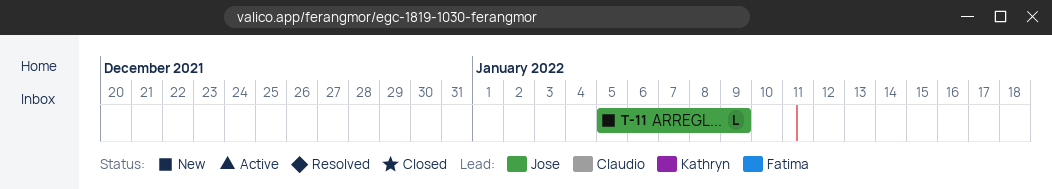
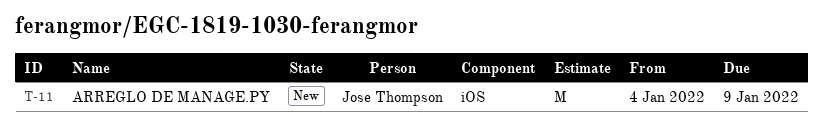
T-11, estimate: L -> M
T-11, start: Jan 5 -> Jan 4

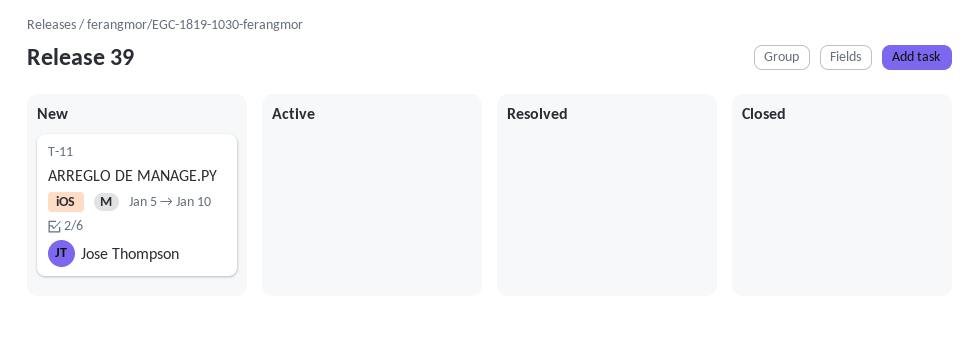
T-11, start: Jan 4 -> Jan 5
T-11, due: Jan 9 -> Jan 10

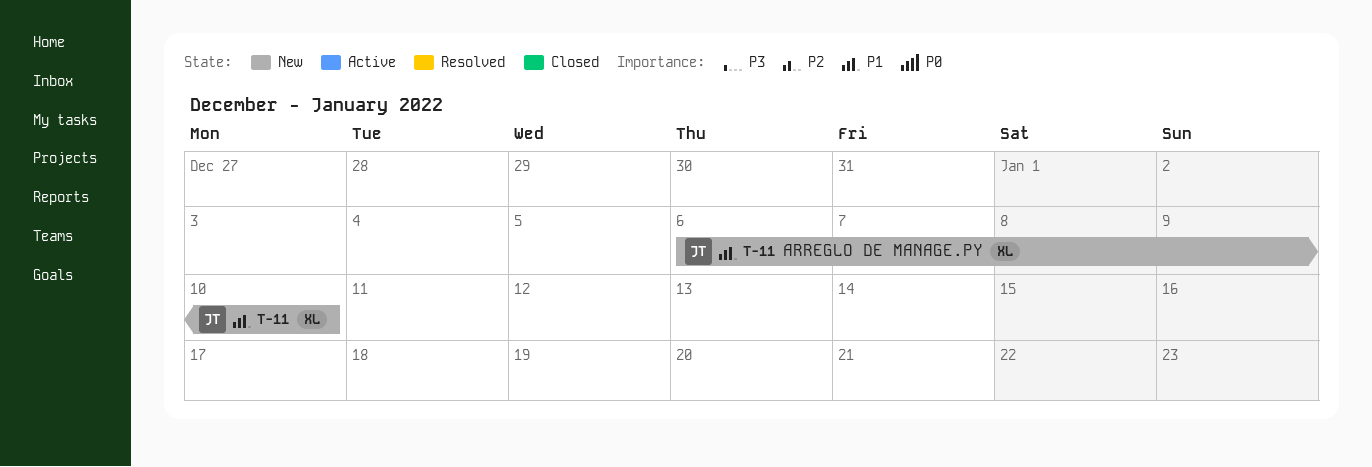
T-11, estimate: M -> XL
T-11, start: Jan 5 -> Jan 6

